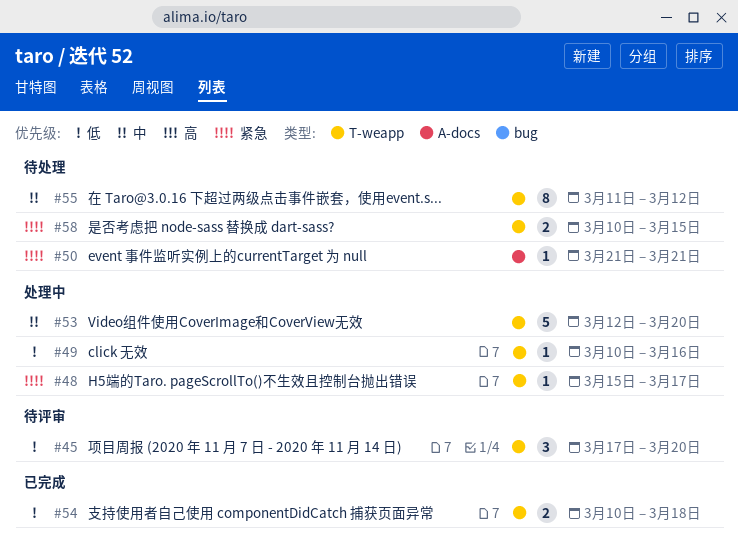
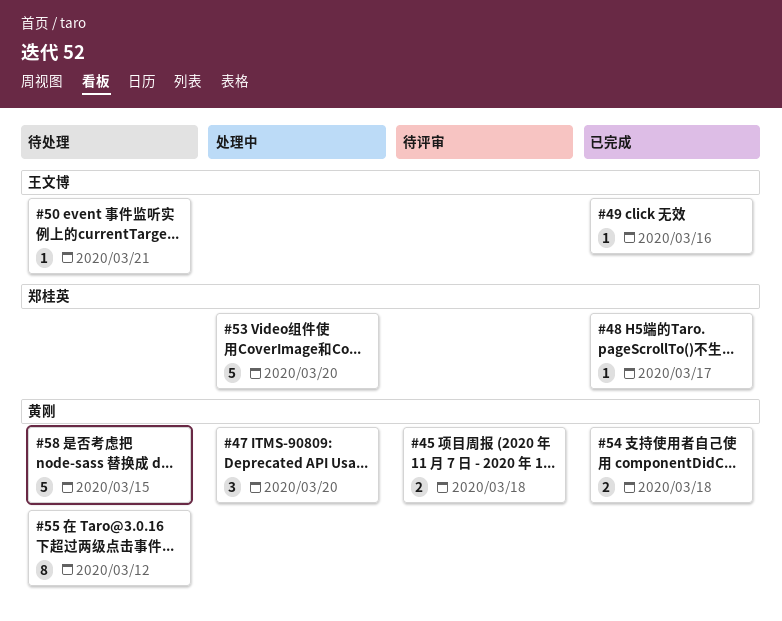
#45, estimate: 3 -> 2
#45, due: Mar 20 -> Mar 18
#47: none -> present
#48, status: 处理中 -> 已完成
#49, status: 处理中 -> 已完成
#58, estimate: 2 -> 5

